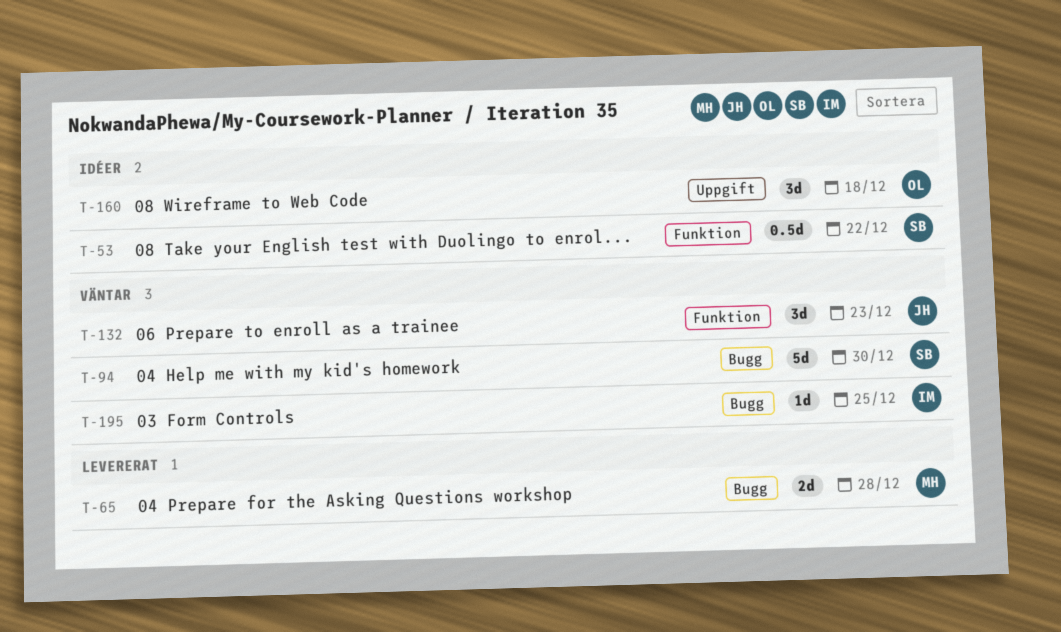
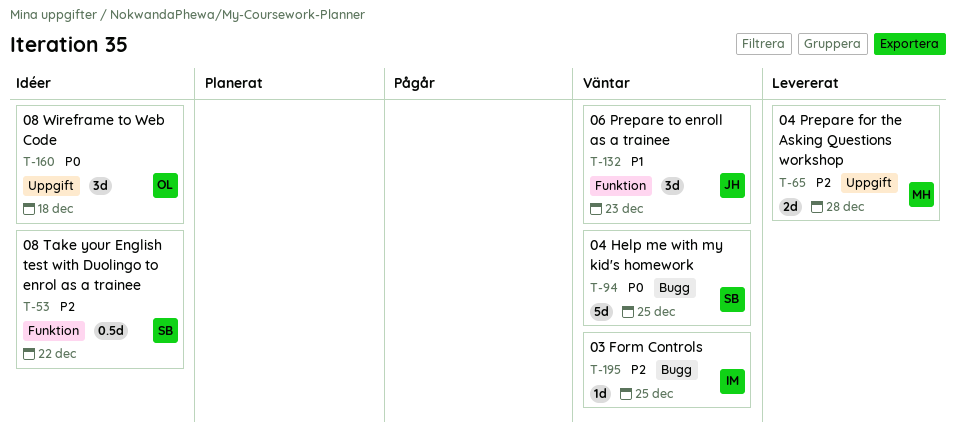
T-65, label: Bugg -> Uppgift
T-94, due: Dec 30 -> Dec 25

